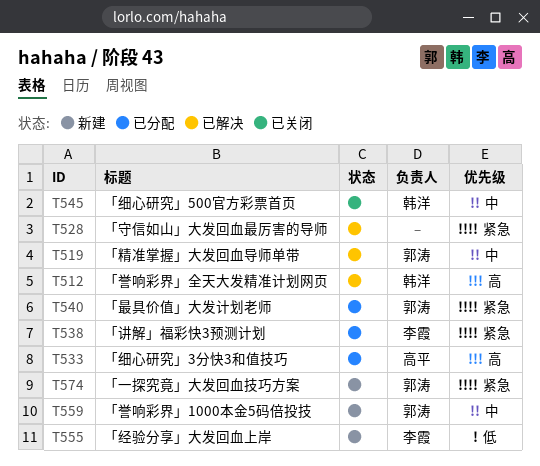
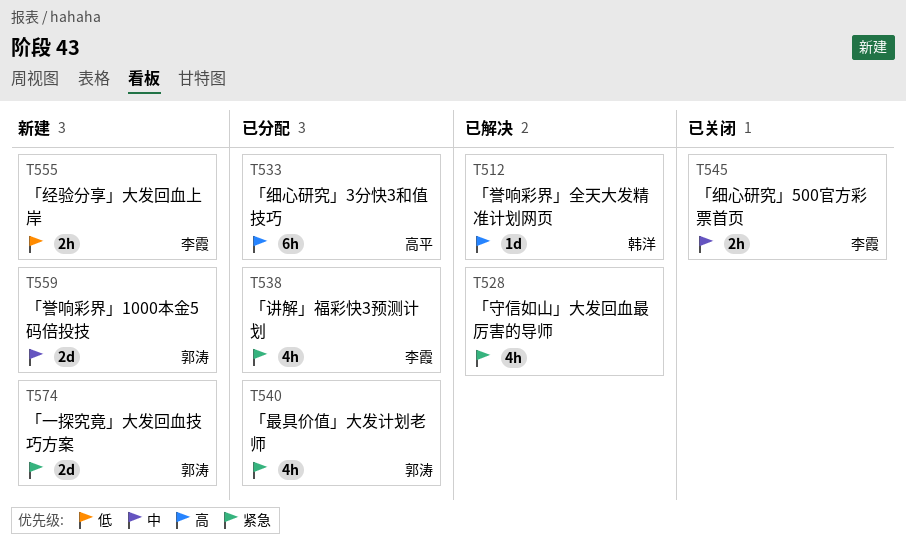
T519: present -> none
T545, owner: 韩洋 -> 李霞

